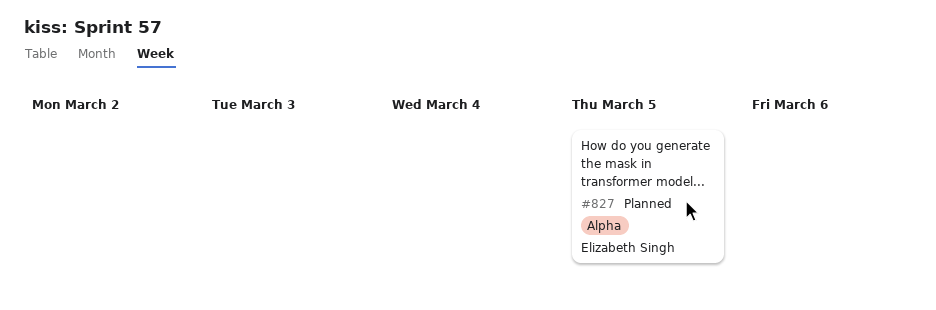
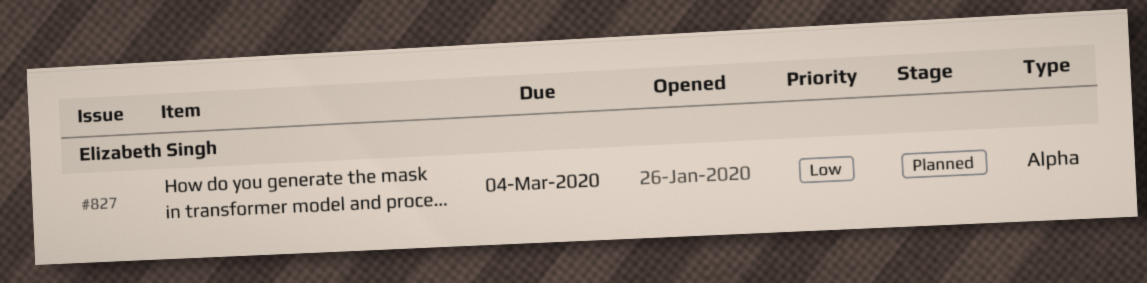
#827, due: Mar 5 -> Mar 4

